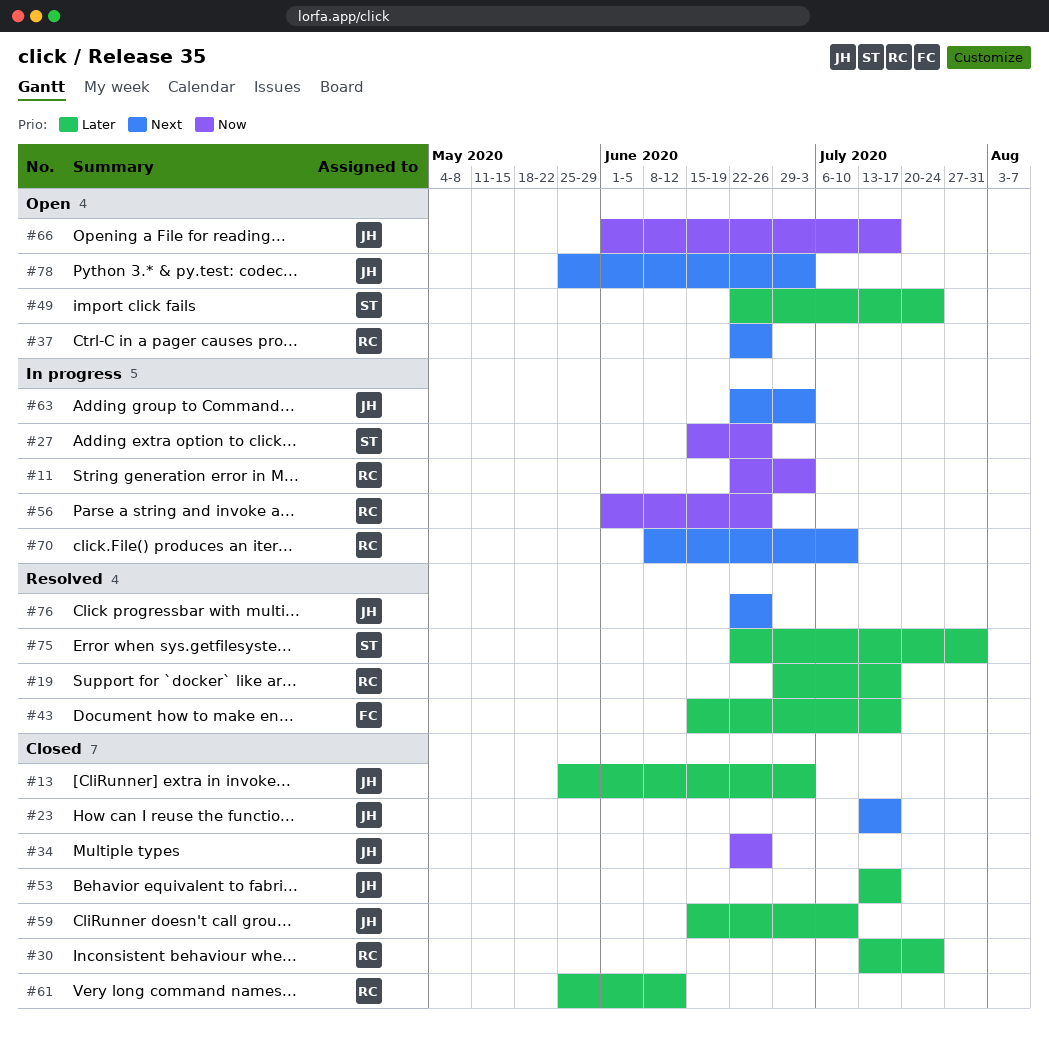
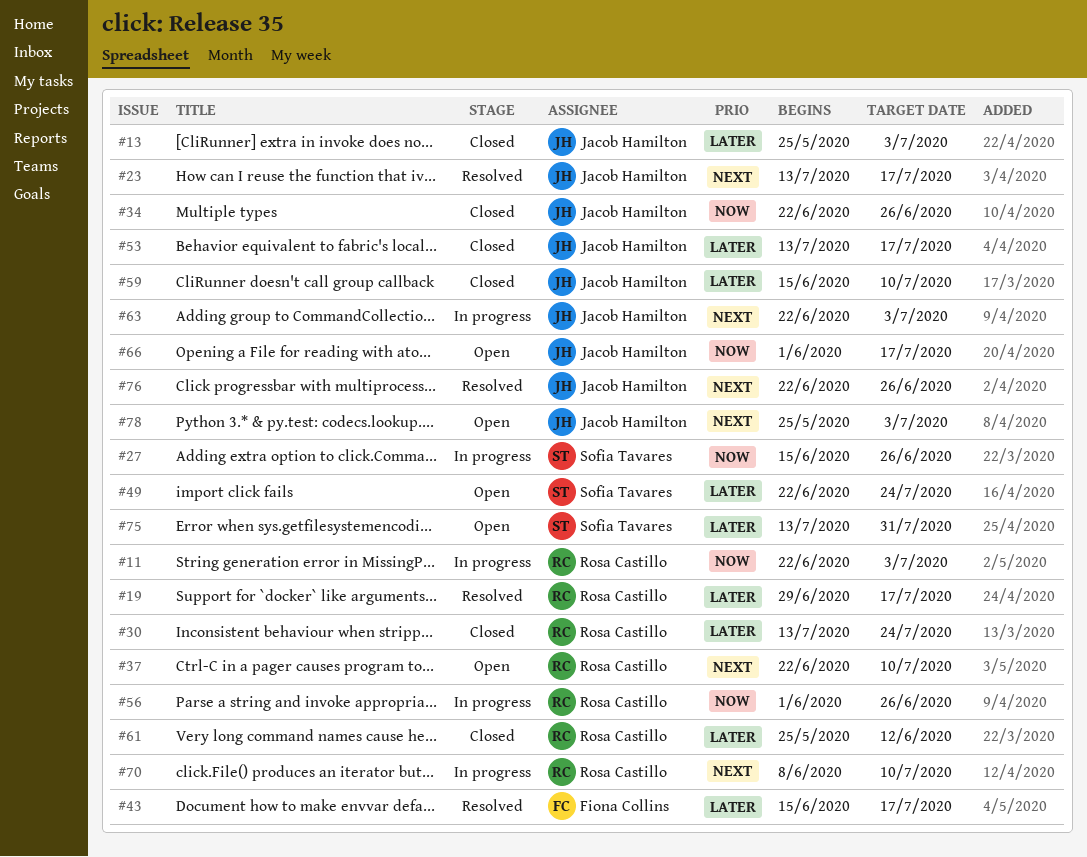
#23, status: Closed -> Resolved
#37, due: Jun 26 -> Jul 10
#75, status: Resolved -> Open
#75, start: Jun 22 -> Jul 13

